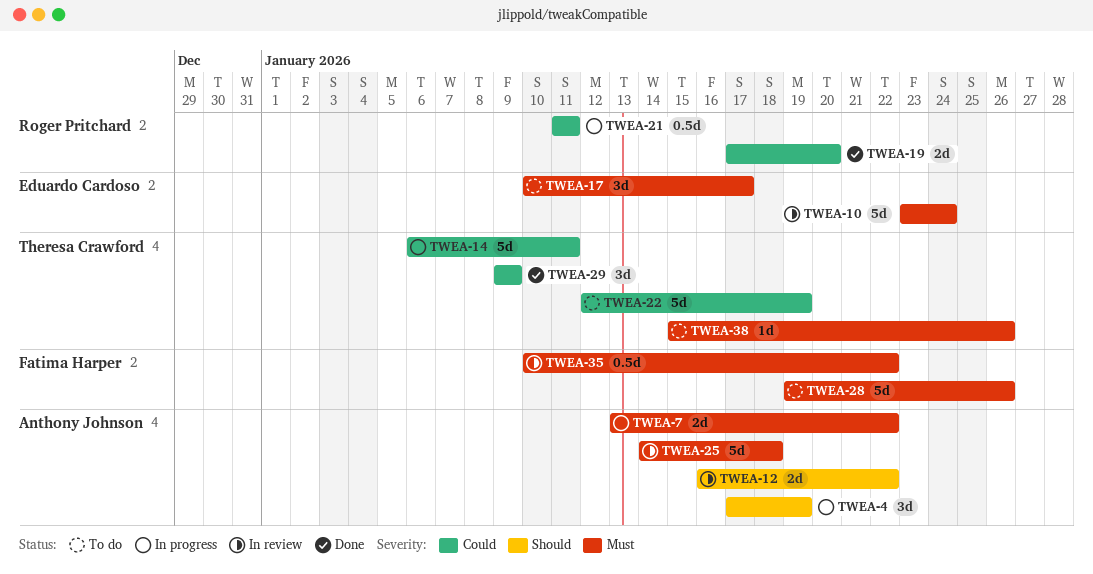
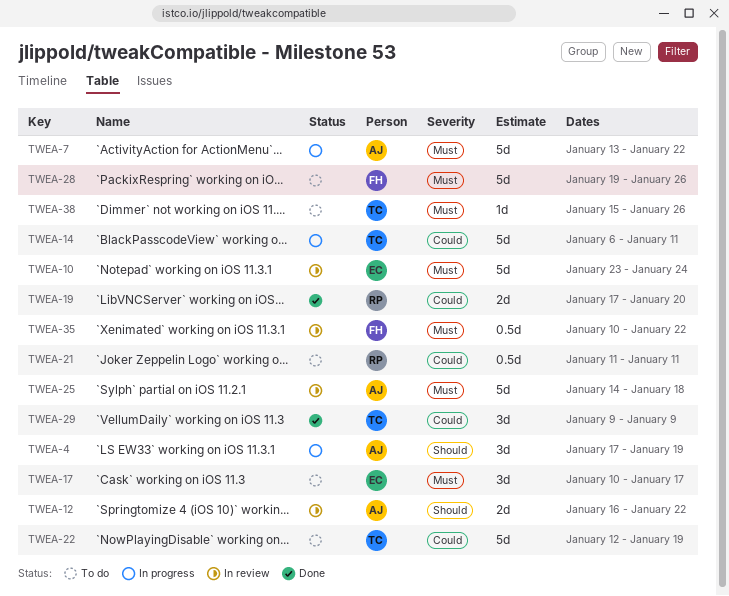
TWEA-7, estimate: 2d -> 5d
TWEA-21, status: In progress -> To do

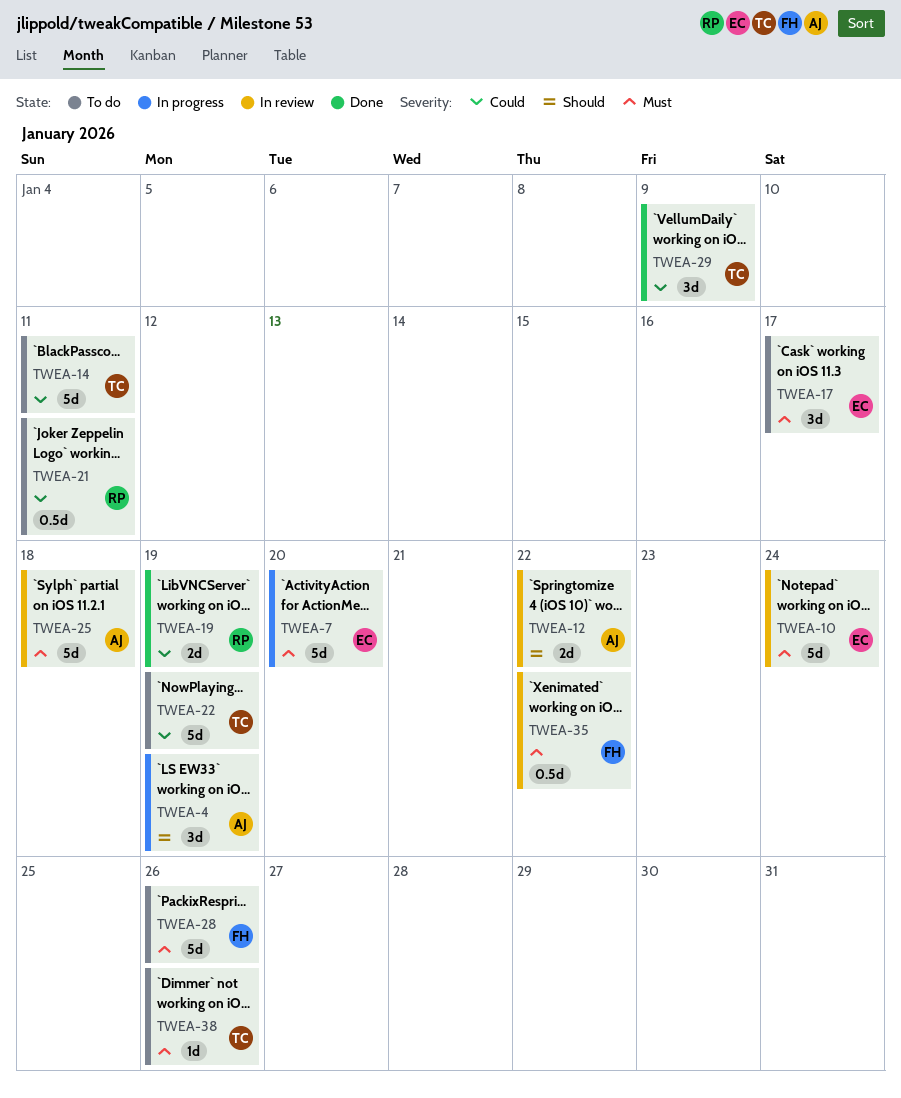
TWEA-7, owner: AJ -> EC
TWEA-7, due: Jan 22 -> Jan 20
TWEA-14, status: In progress -> To do
TWEA-19, due: Jan 20 -> Jan 19

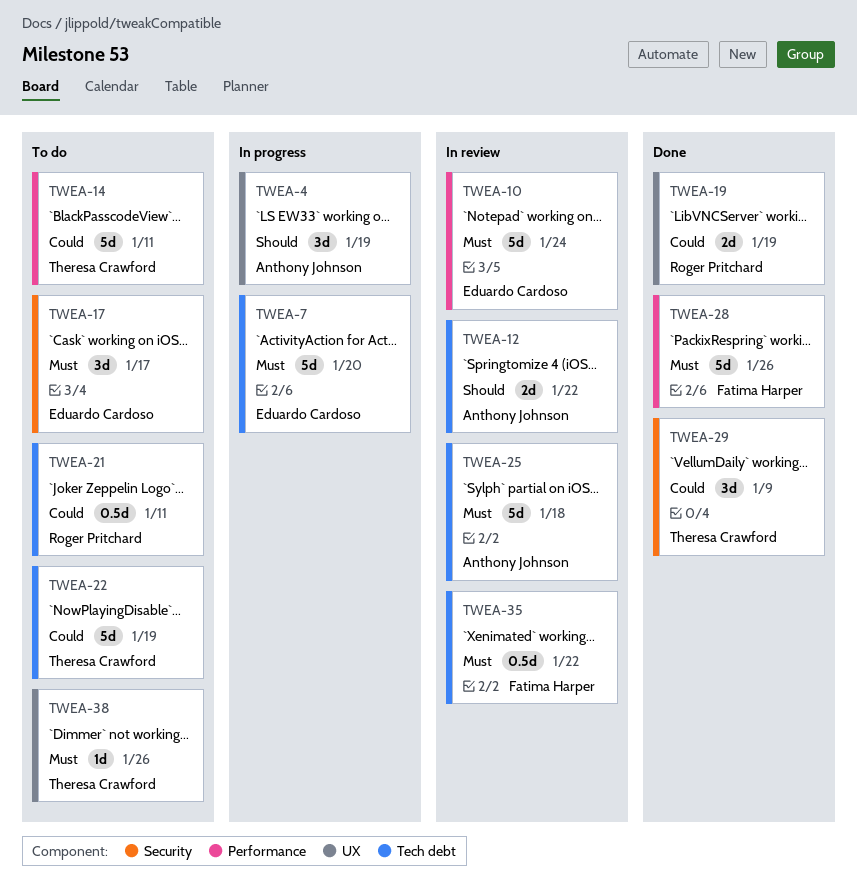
TWEA-28, status: To do -> Done

